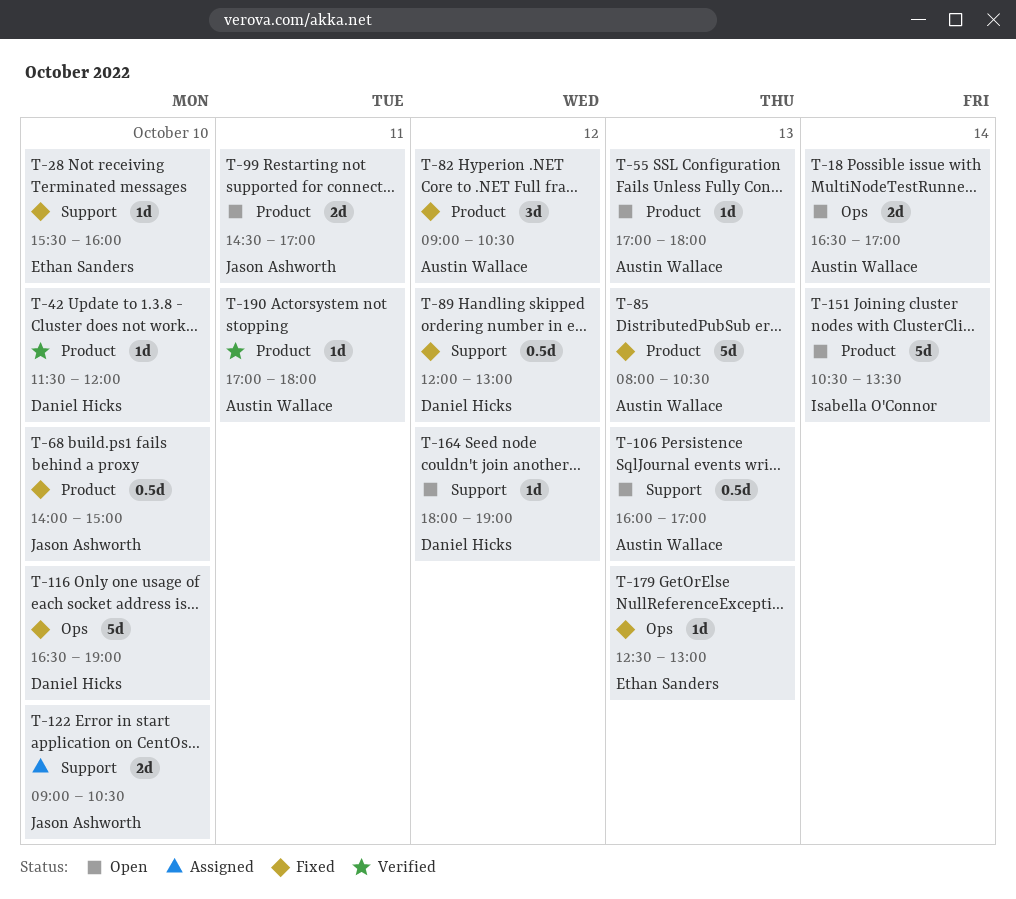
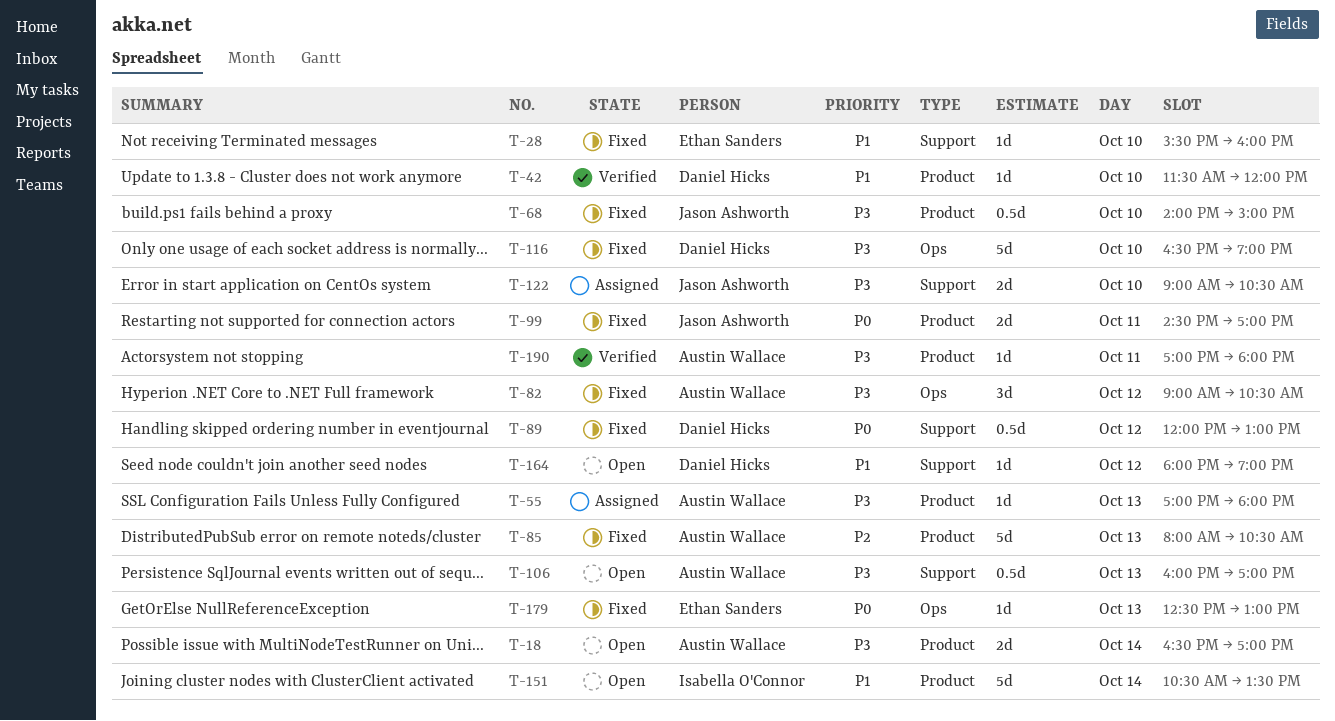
T-18, label: Ops -> Product
T-55, status: Open -> Assigned
T-82, label: Product -> Ops
T-99, status: Open -> Fixed

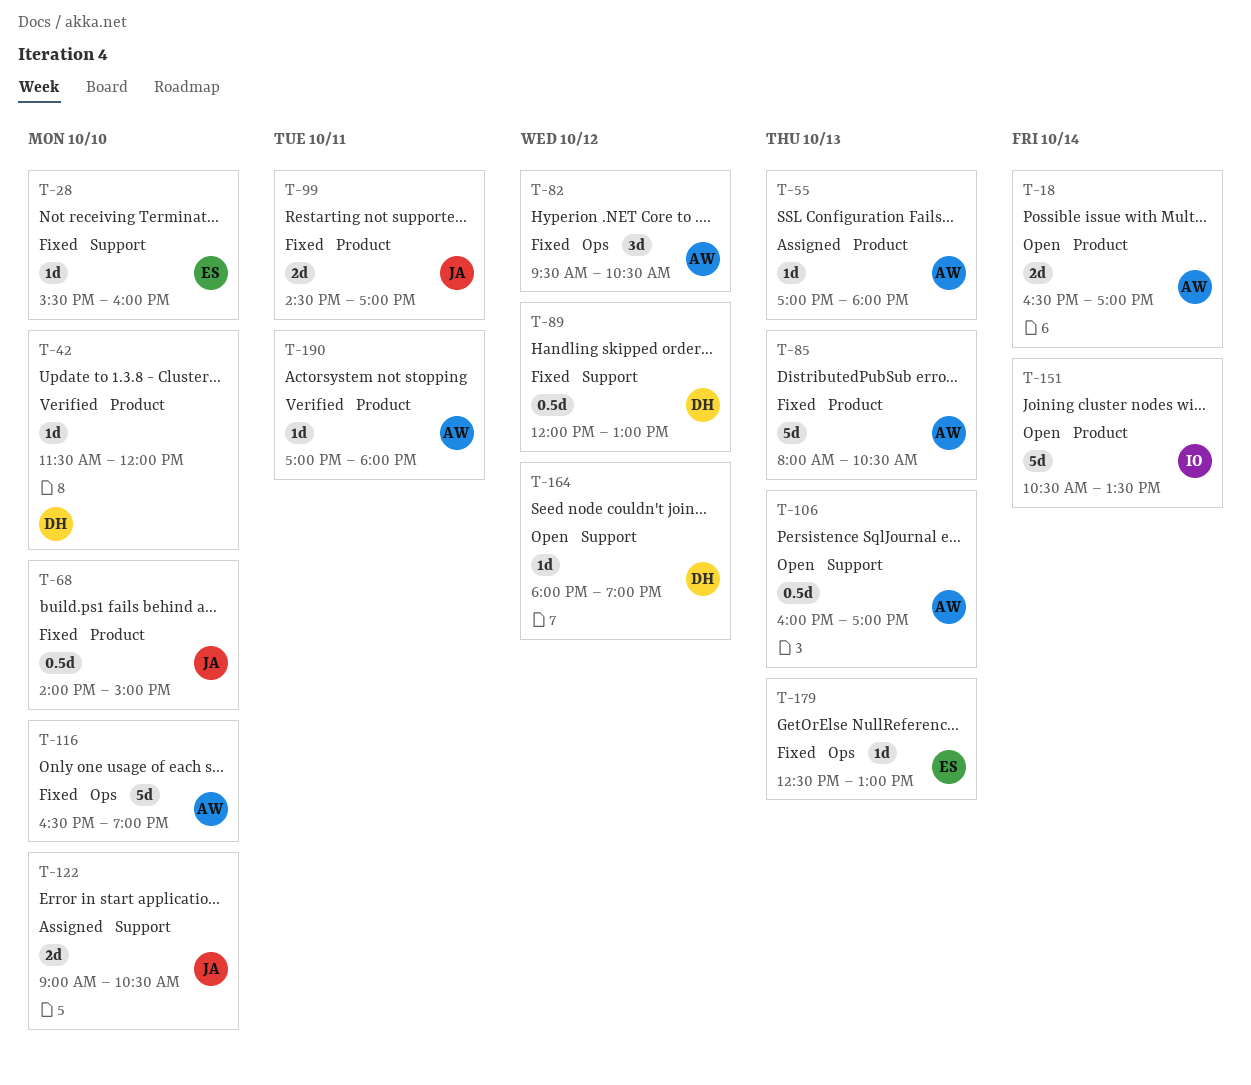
T-82, begins: 09:00 -> 09:30
T-116, owner: Daniel Hicks -> Austin Wallace

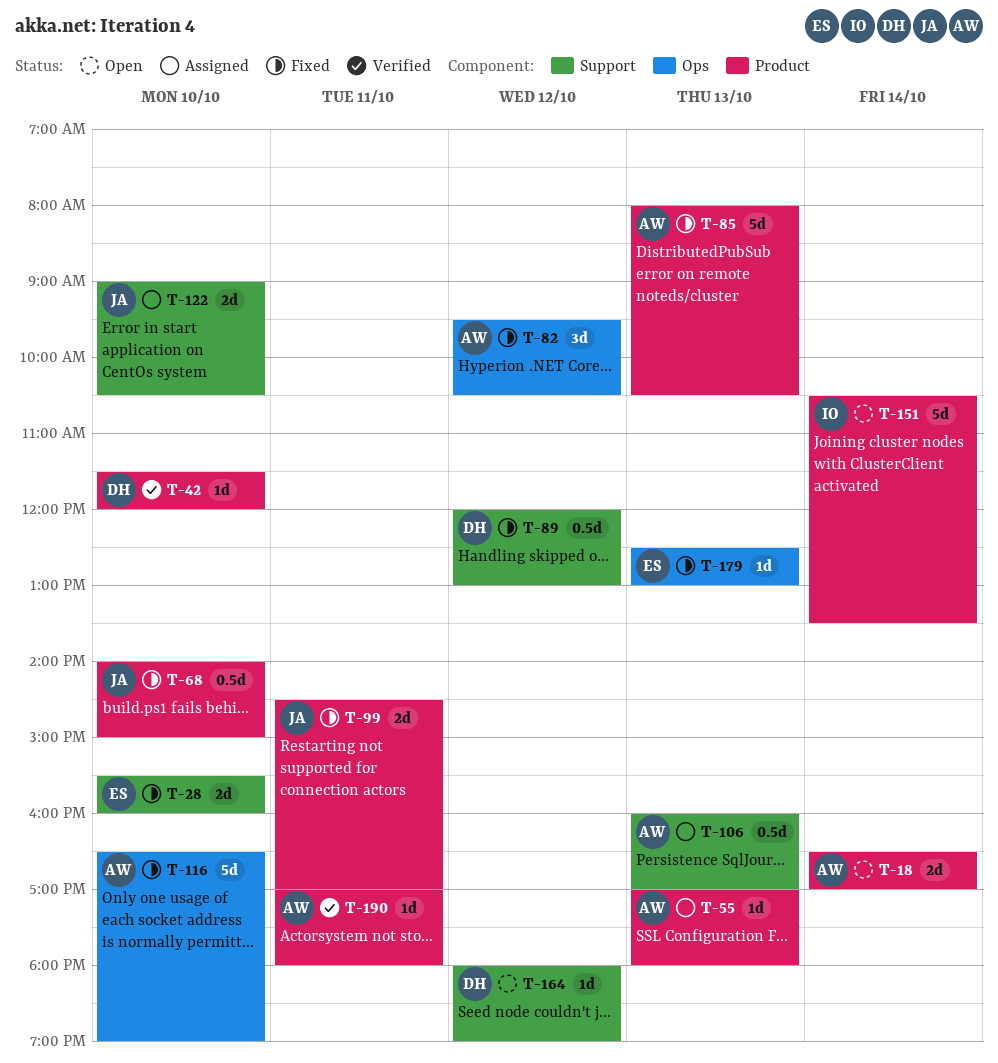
T-28, estimate: 1d -> 2d
T-106, status: Open -> Assigned

